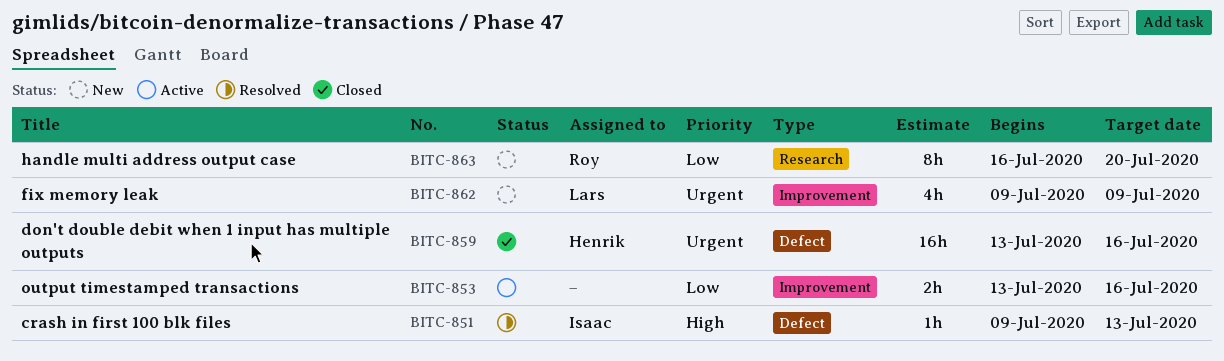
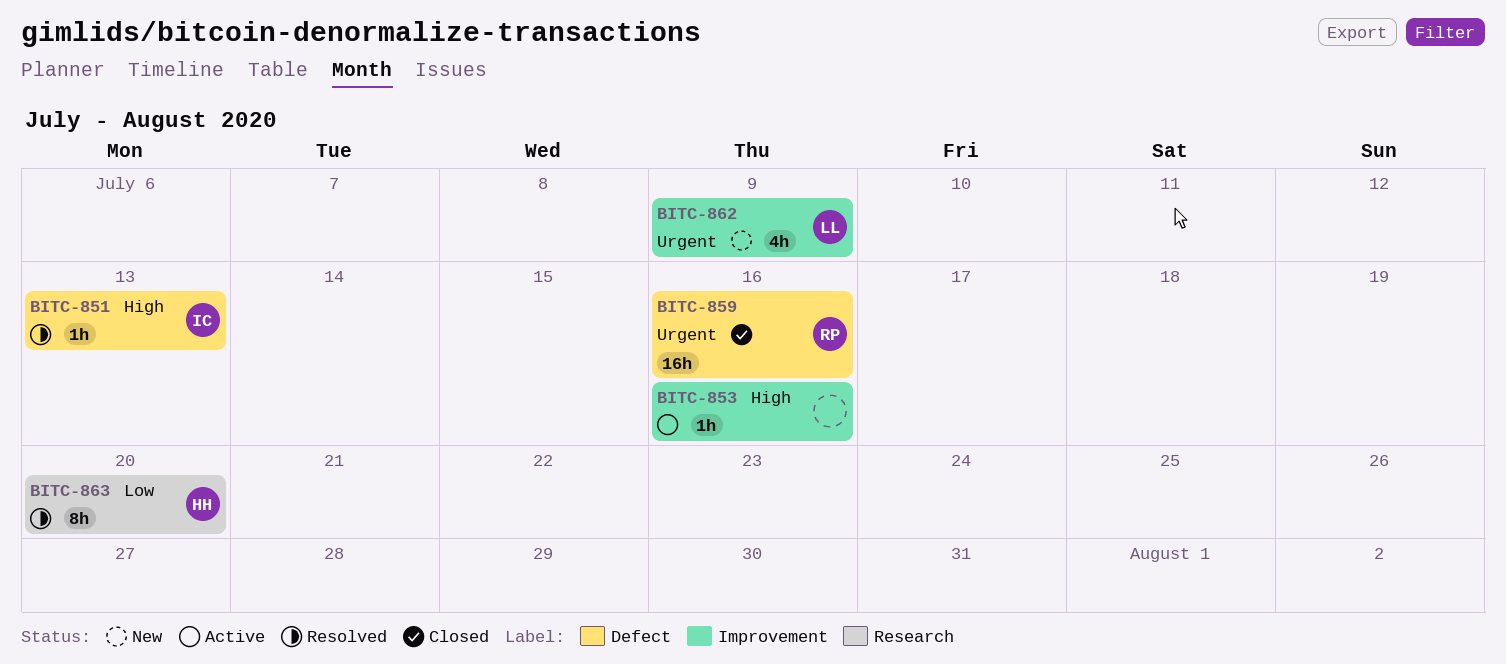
BITC-853, priority: Low -> High
BITC-853, estimate: 2h -> 1h
BITC-859, owner: Henrik -> Roy
BITC-863, status: New -> Resolved
BITC-863, owner: Roy -> Henrik

